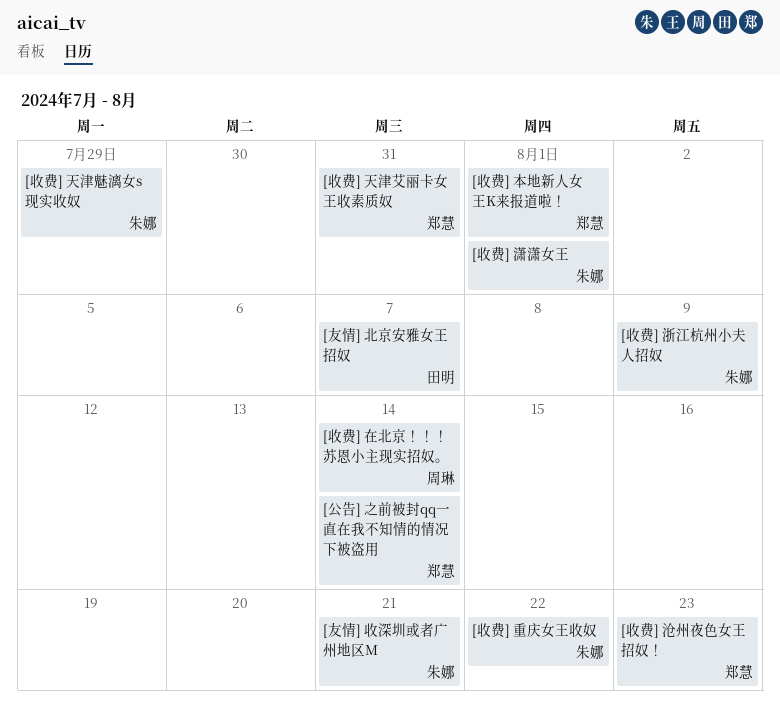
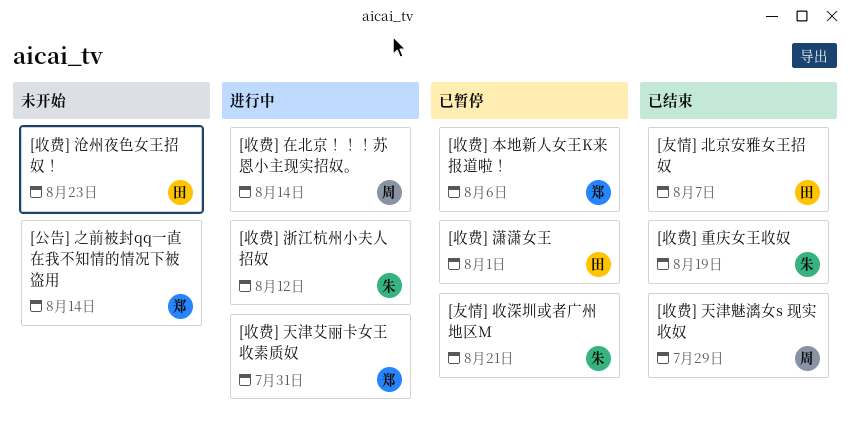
[收费] 天津魅漓女s 现实收奴, owner: 朱娜 -> 周琳
[收费] 本地新人女王K来报道啦！, due: Aug 1 -> Aug 6
[收费] 沧州夜色女王招奴！, owner: 郑慧 -> 田明
[收费] 浙江杭州小夫人招奴, due: Aug 9 -> Aug 12
[收费] 潇潇女王, owner: 朱娜 -> 田明
[收费] 重庆女王收奴, due: Aug 22 -> Aug 19

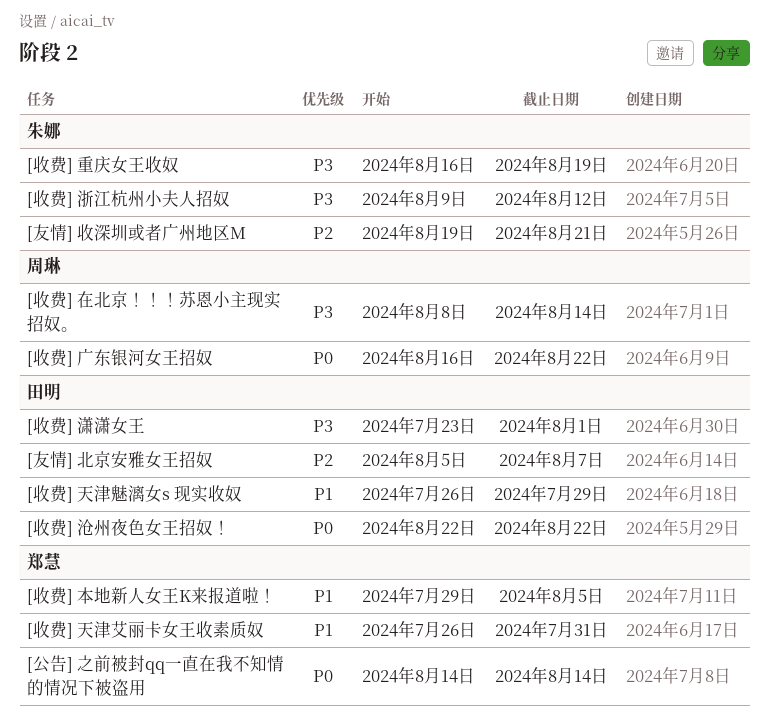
[收费] 天津魅漓女s 现实收奴, owner: 周琳 -> 田明
[收费] 广东银河女王招奴: none -> present
[收费] 本地新人女王K来报道啦！, due: Aug 6 -> Aug 5
[收费] 沧州夜色女王招奴！, due: Aug 23 -> Aug 22

